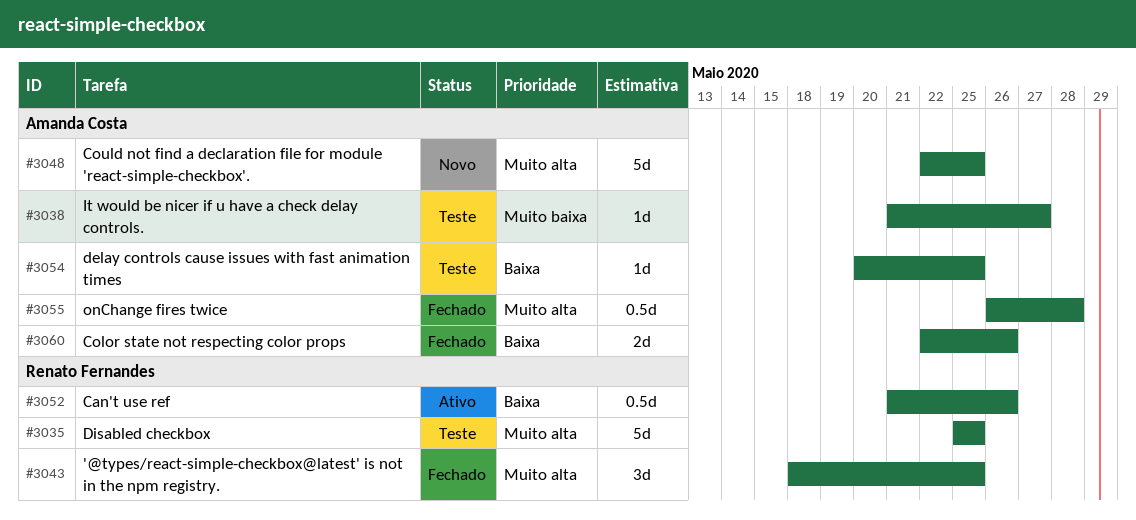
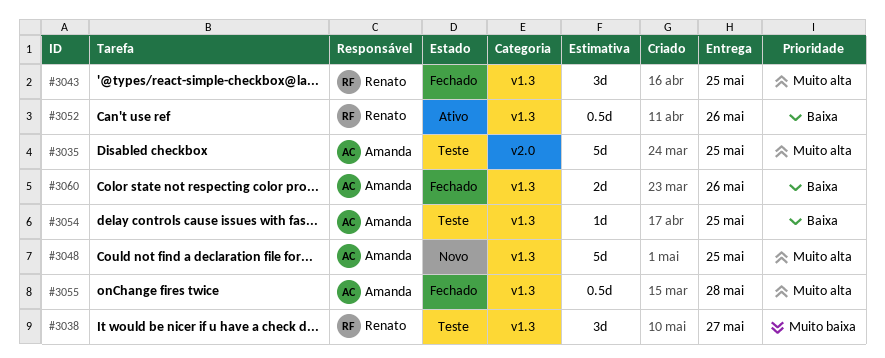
#3035, owner: Renato Fernandes -> Amanda Costa
#3038, owner: Amanda Costa -> Renato Fernandes
#3038, estimate: 1d -> 3d

